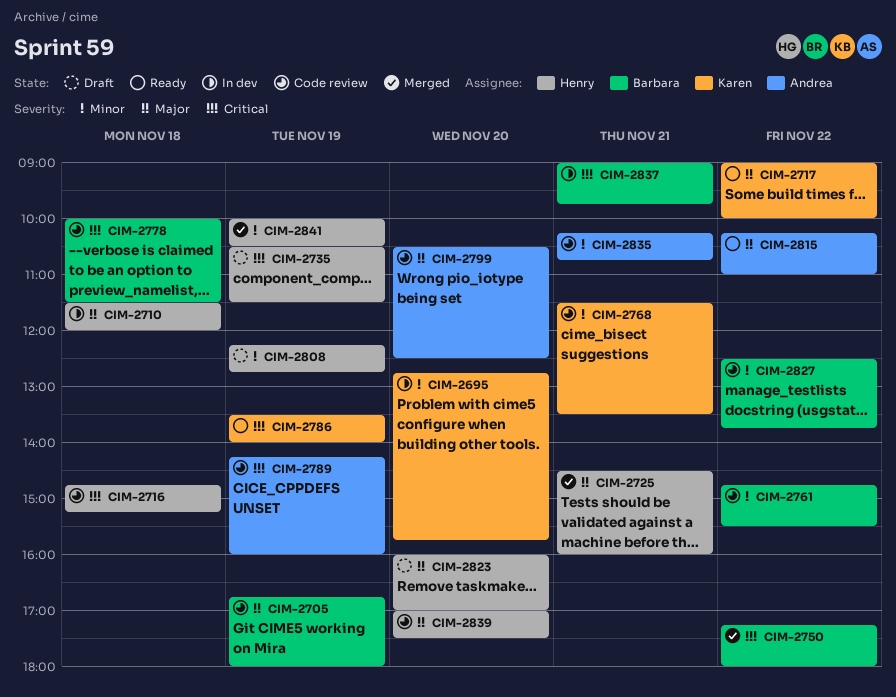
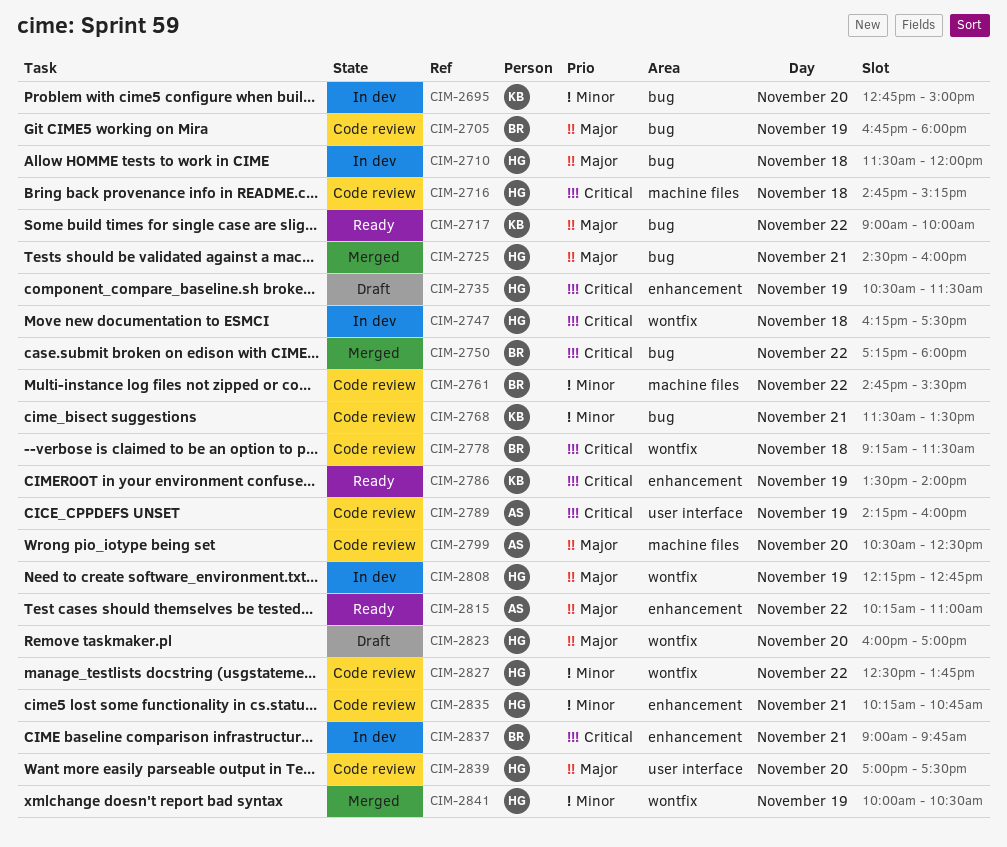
CIM-2695, ends: 15:45 -> 15:00
CIM-2747: none -> present
CIM-2778, begins: 10:00 -> 09:15
CIM-2808, status: Draft -> In dev
CIM-2808, priority: Minor -> Major
CIM-2827, owner: Barbara -> Henry
CIM-2835, owner: Andrea -> Henry

